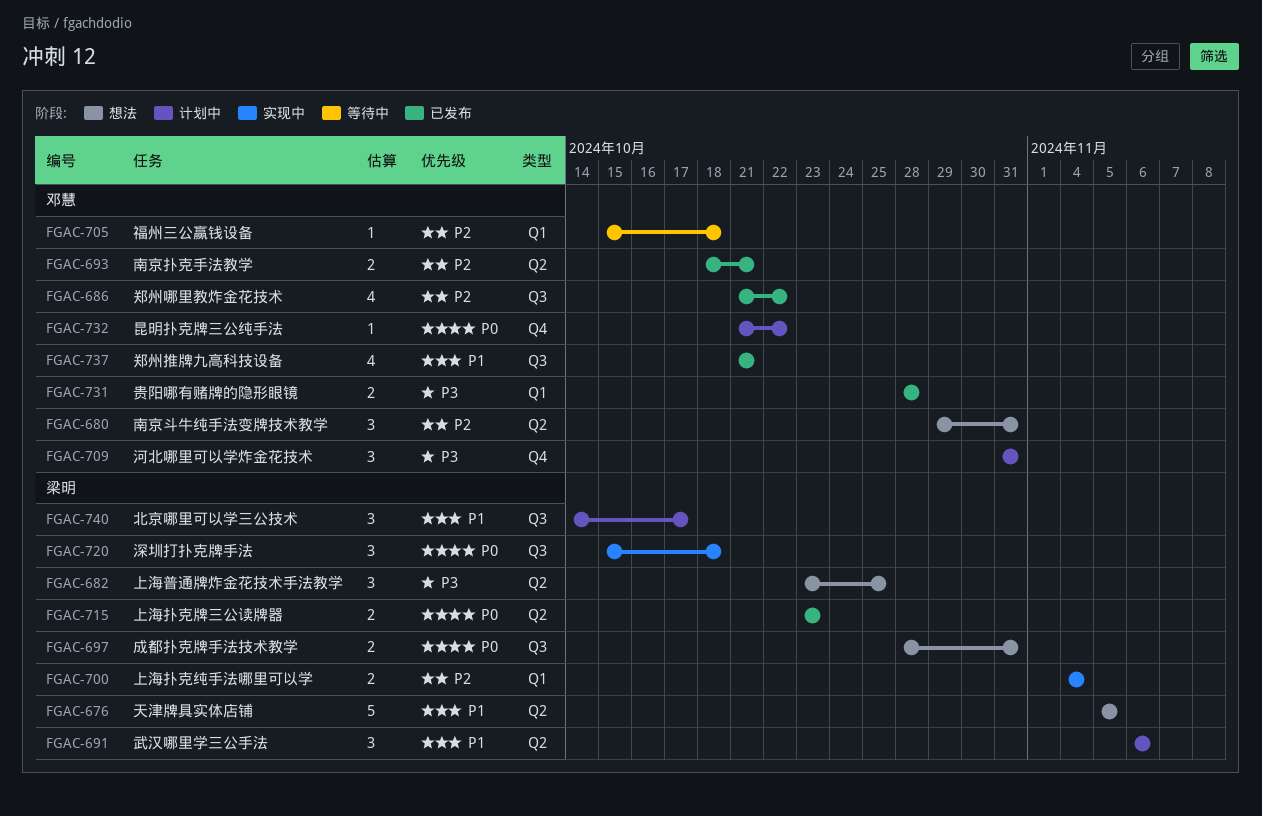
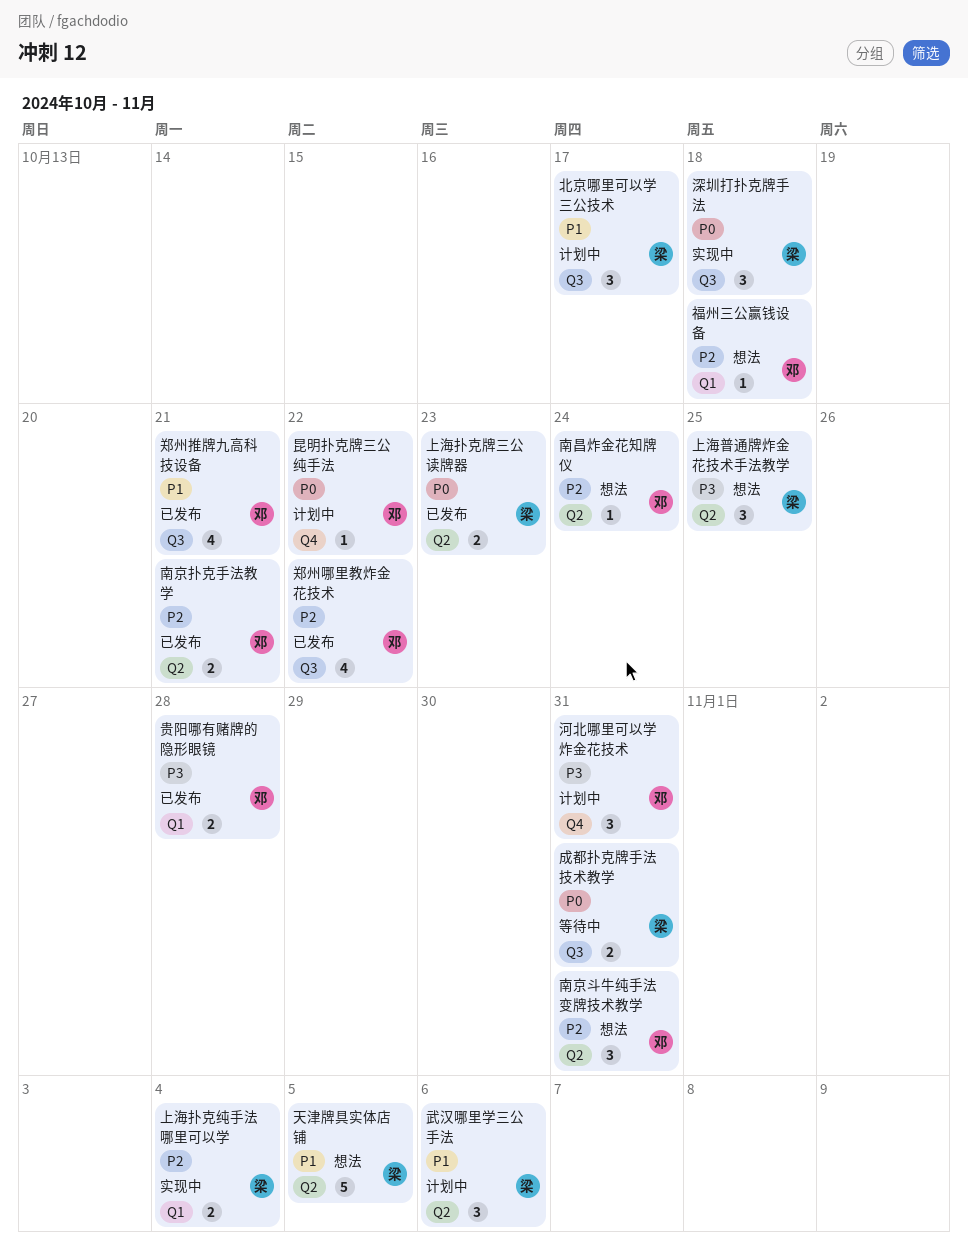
南昌炸金花知牌仪: none -> present
成都扑克牌手法技术教学, status: 想法 -> 等待中
福州三公赢钱设备, status: 等待中 -> 想法

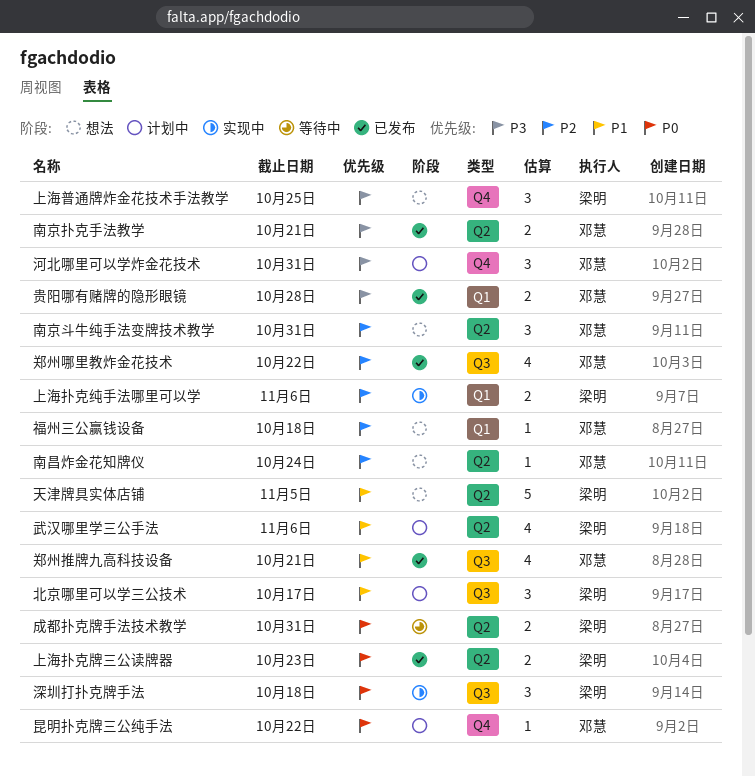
上海扑克纯手法哪里可以学, due: Nov 4 -> Nov 6
上海普通牌炸金花技术手法教学, label: Q2 -> Q4
南京扑克手法教学, priority: P2 -> P3
成都扑克牌手法技术教学, label: Q3 -> Q2
武汉哪里学三公手法, estimate: 3 -> 4

